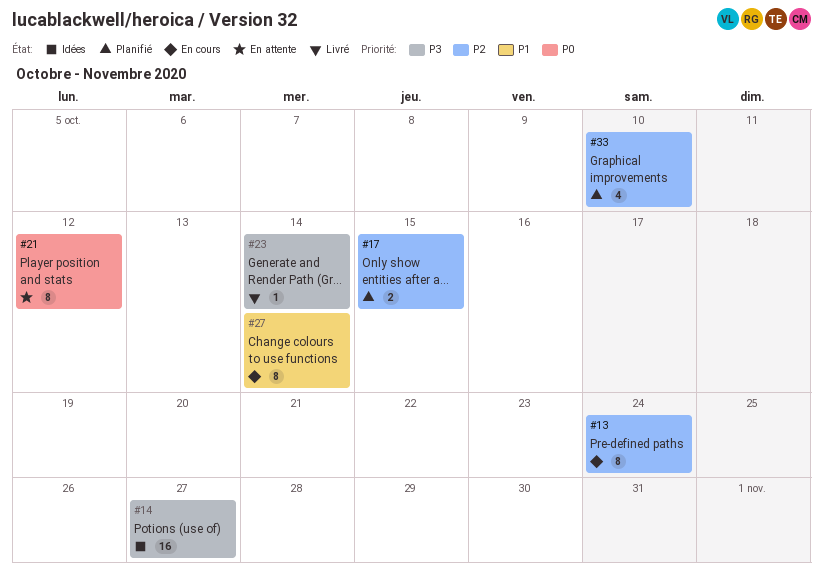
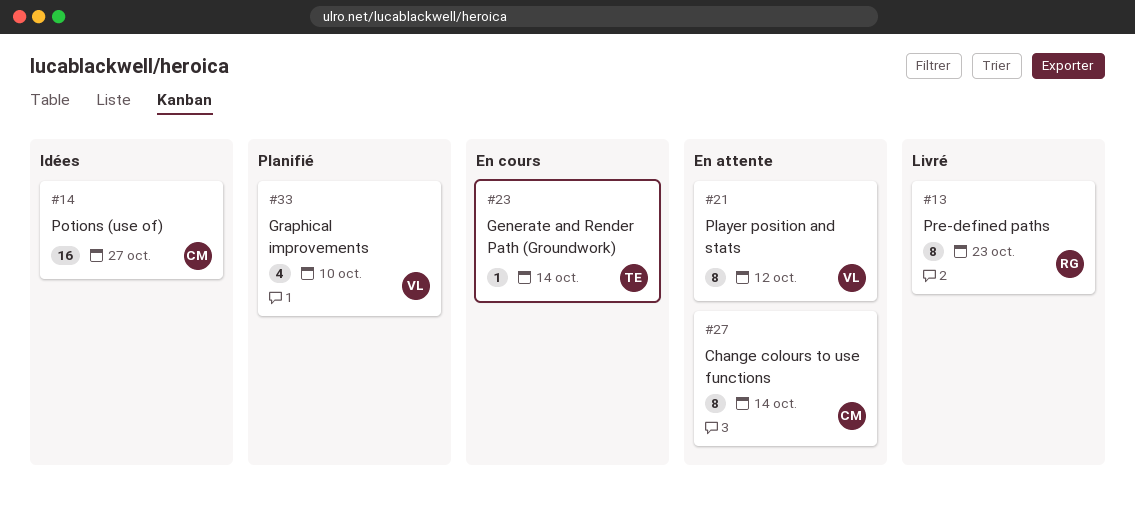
#13, status: En cours -> Livré
#13, due: Oct 24 -> Oct 23
#17: present -> none
#23, status: Livré -> En cours
#27, status: En cours -> En attente

